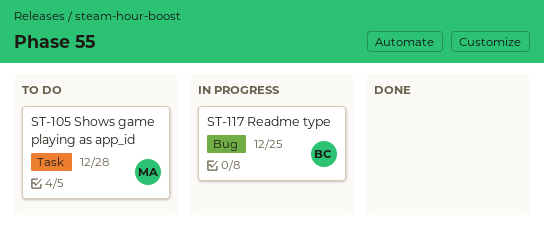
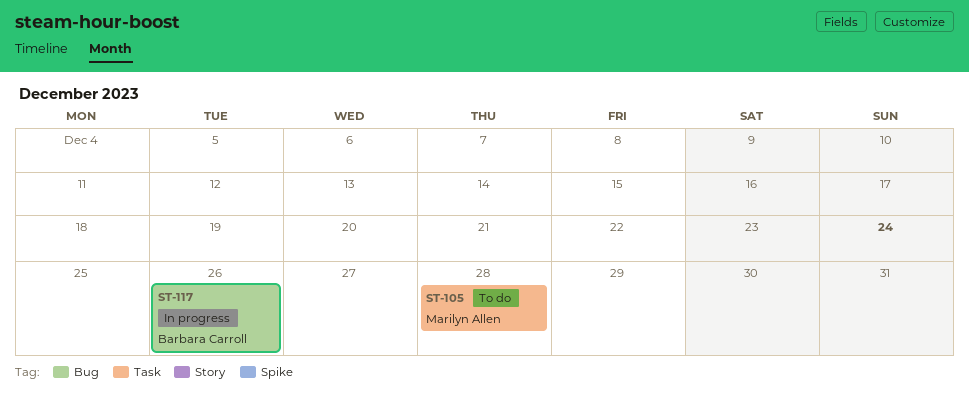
ST-117, due: Dec 25 -> Dec 26

